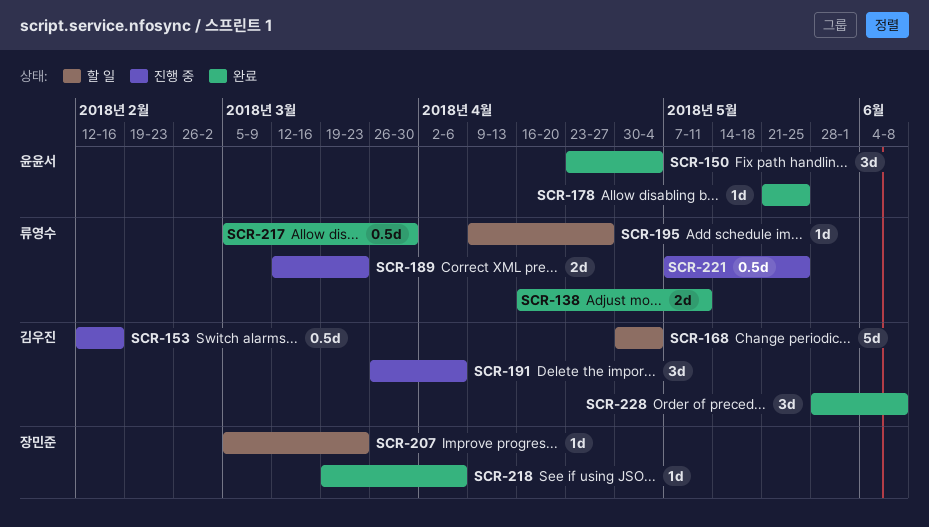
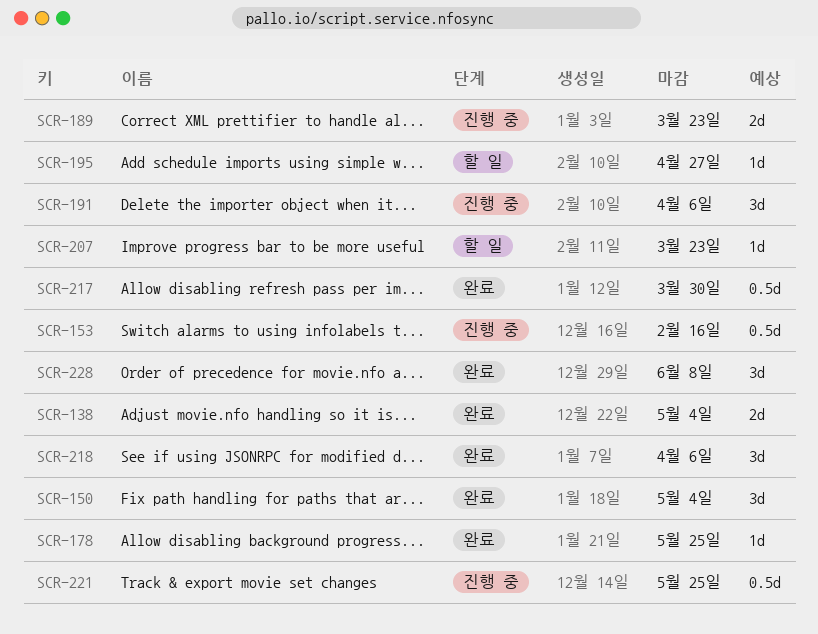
SCR-138, due: May 11 -> May 4
SCR-168: present -> none
SCR-218, estimate: 1d -> 3d

